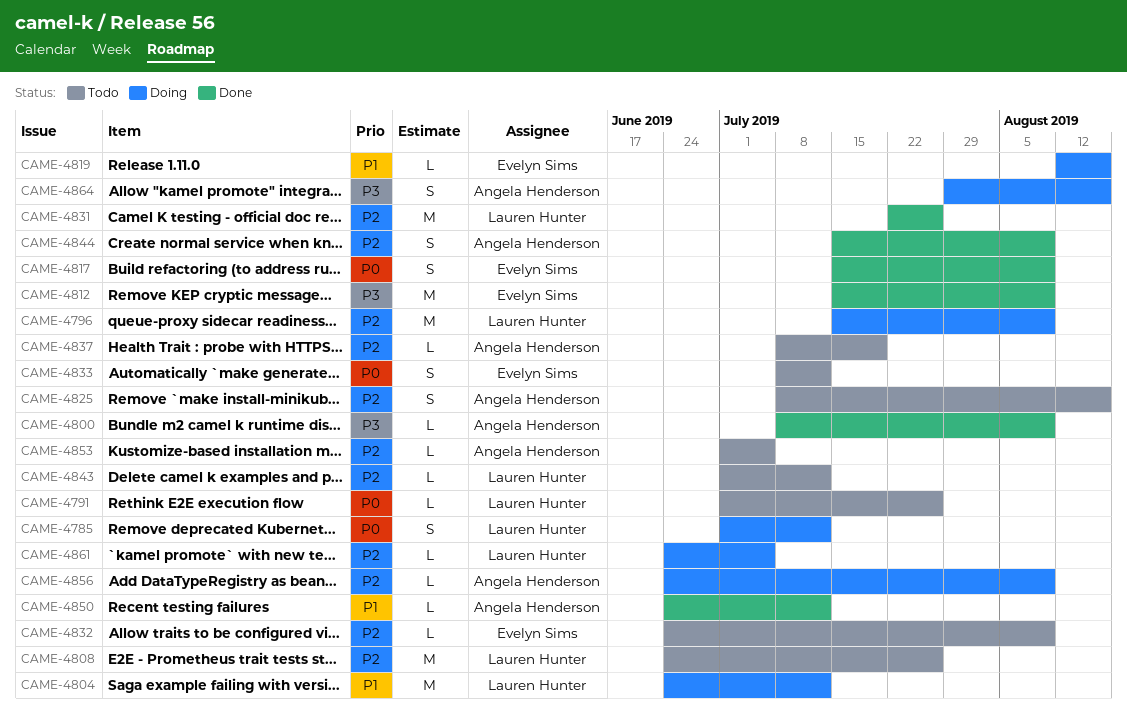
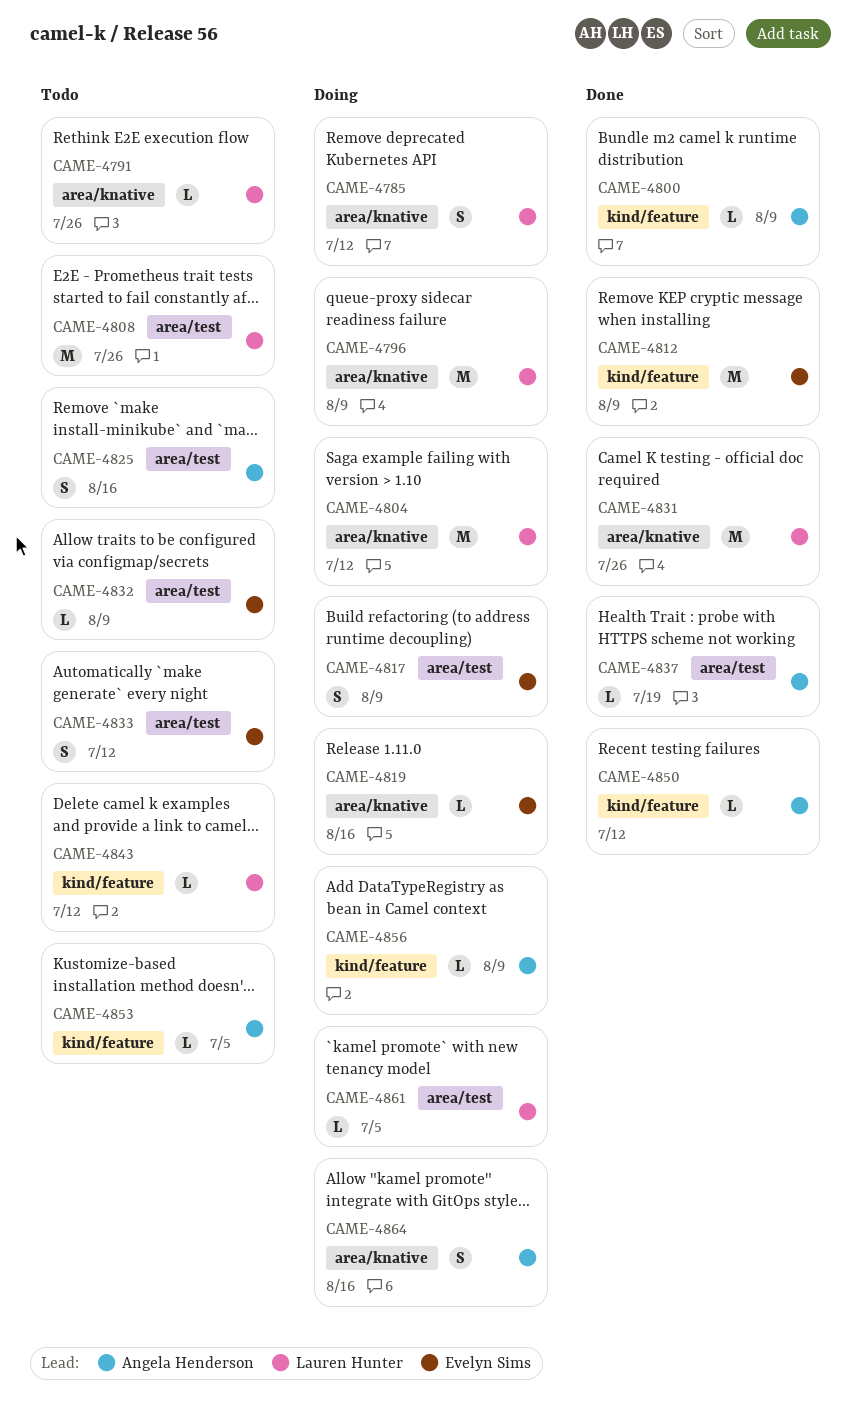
CAME-4817, status: Done -> Doing
CAME-4837, status: Todo -> Done
CAME-4844: present -> none

